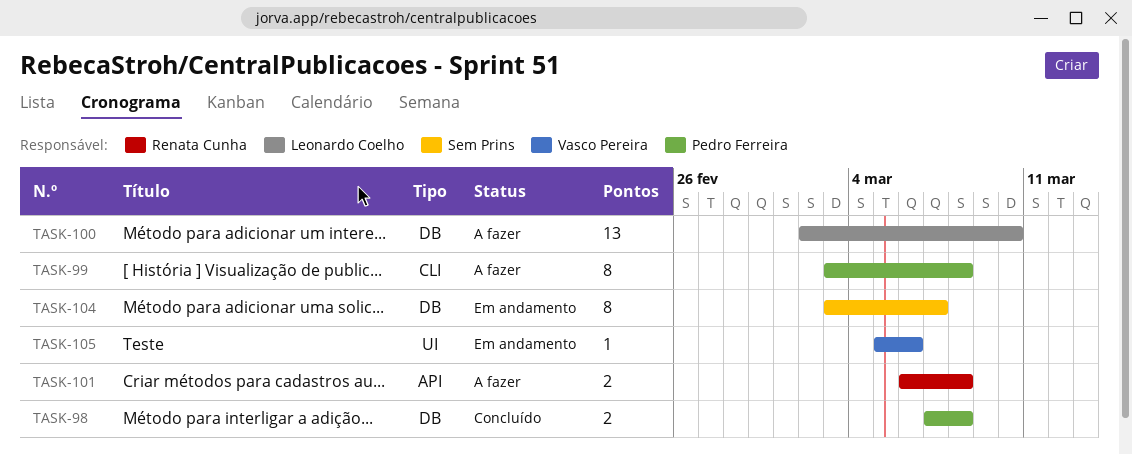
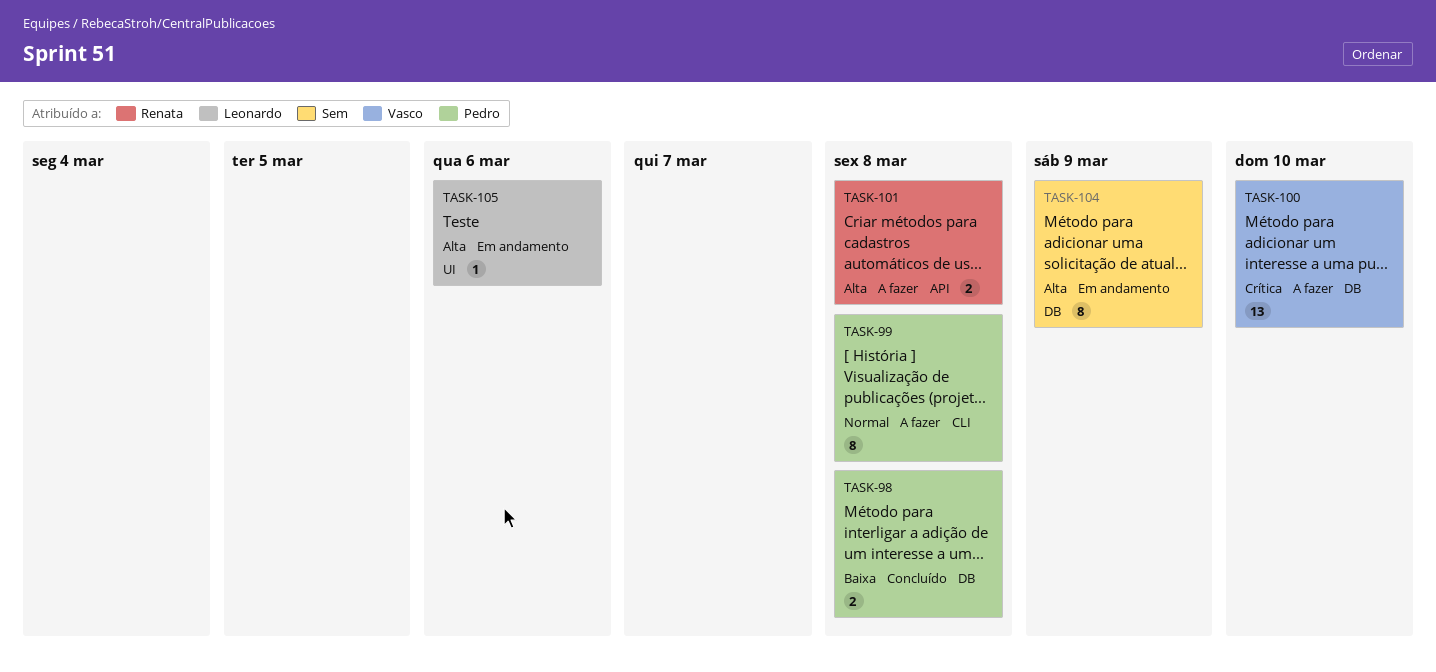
TASK-100, owner: Leonardo Coelho -> Vasco Pereira
TASK-104, due: Mar 7 -> Mar 9
TASK-105, owner: Vasco Pereira -> Leonardo Coelho

